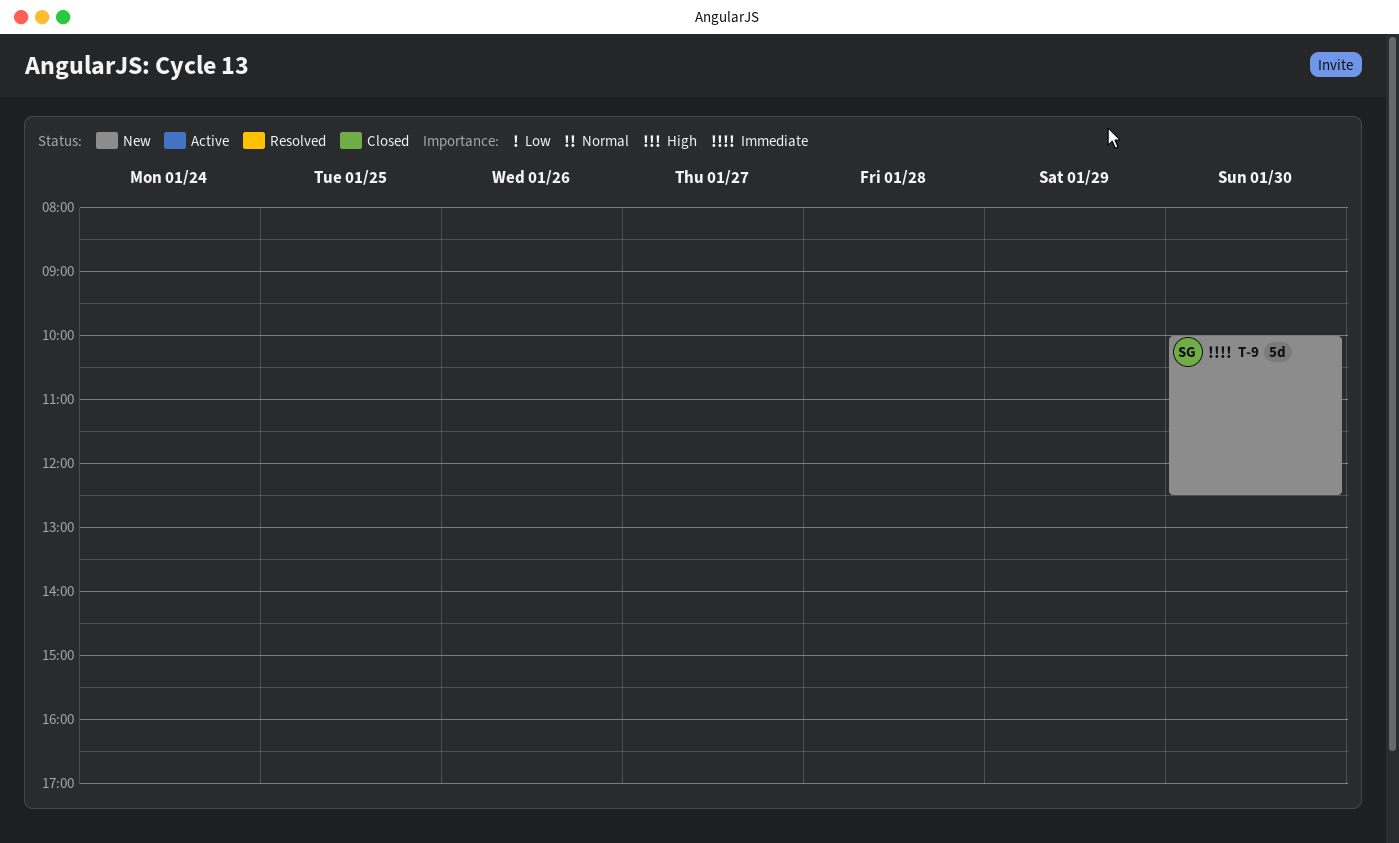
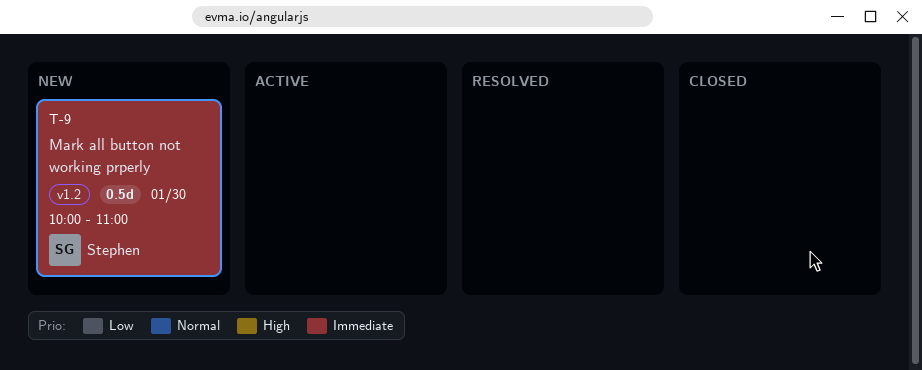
T-9, estimate: 5d -> 0.5d
T-9, ends: 12:30 -> 11:00

